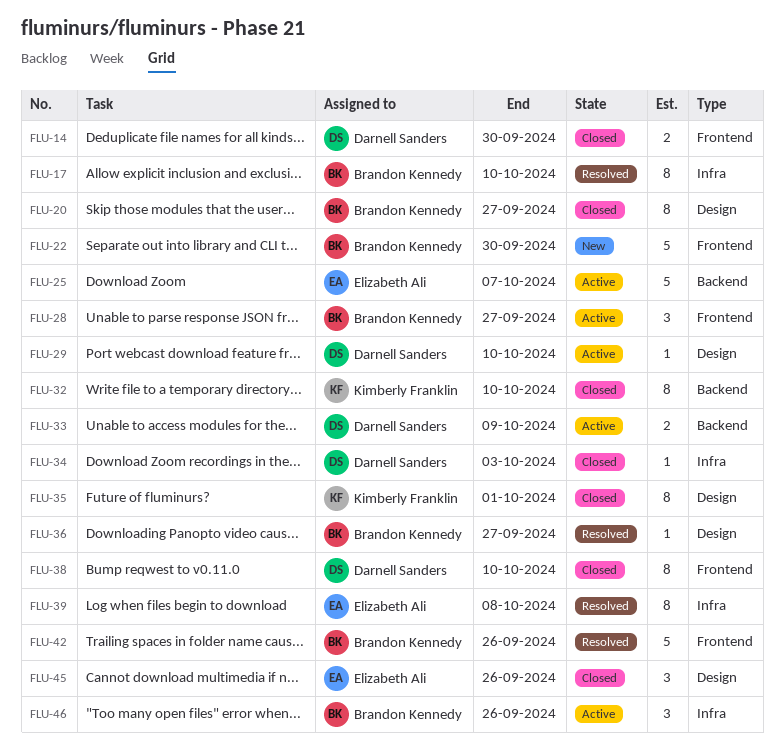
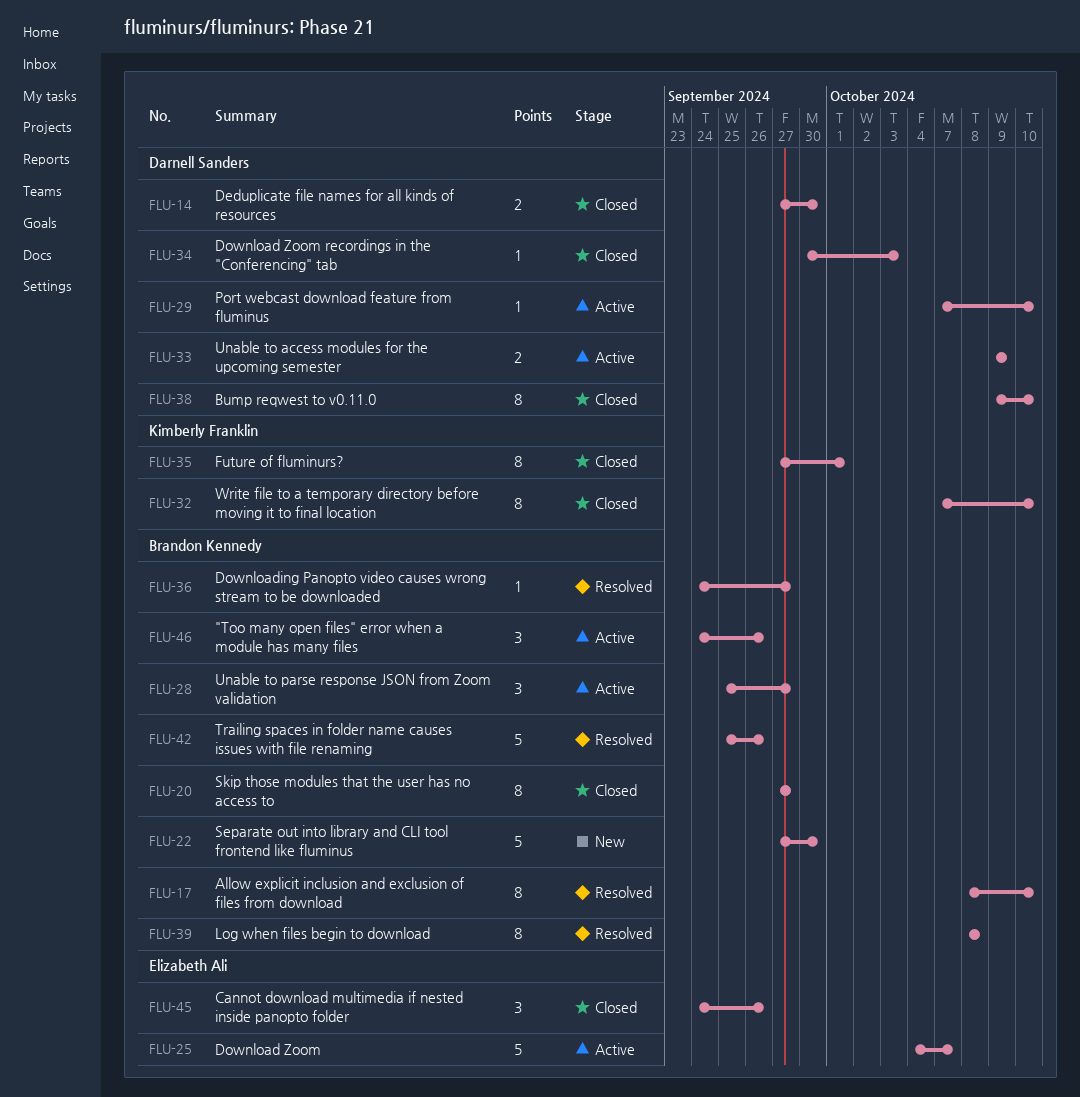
FLU-39, owner: Elizabeth Ali -> Brandon Kennedy

